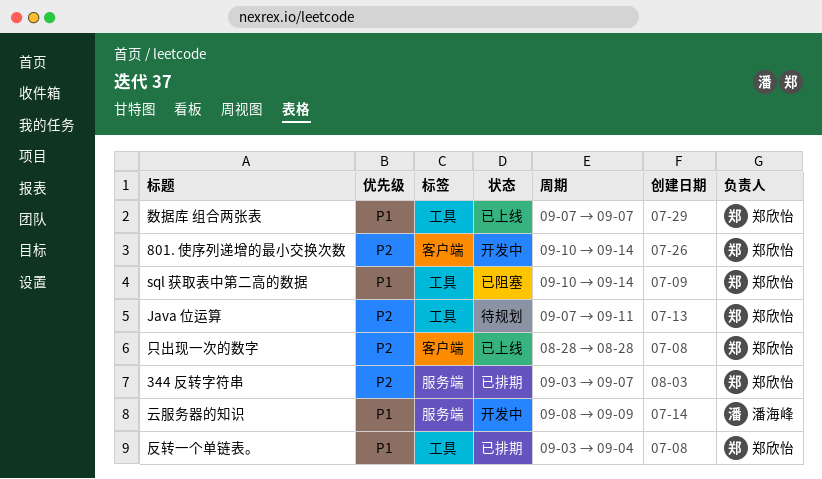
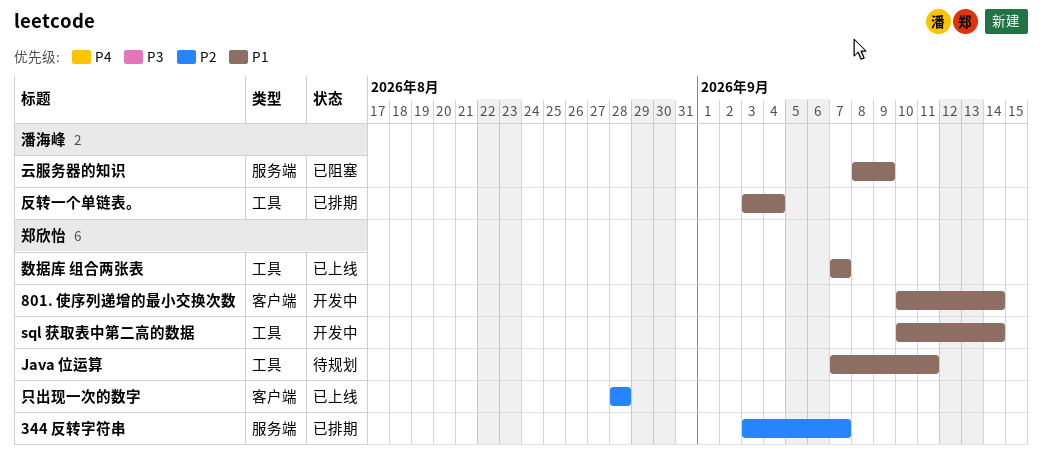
801. 使序列递增的最小交换次数, priority: P2 -> P1
Java 位运算, priority: P2 -> P1
sql 获取表中第二高的数据, status: 已阻塞 -> 开发中
云服务器的知识, status: 开发中 -> 已阻塞
反转一个单链表。, owner: 郑欣怡 -> 潘海峰

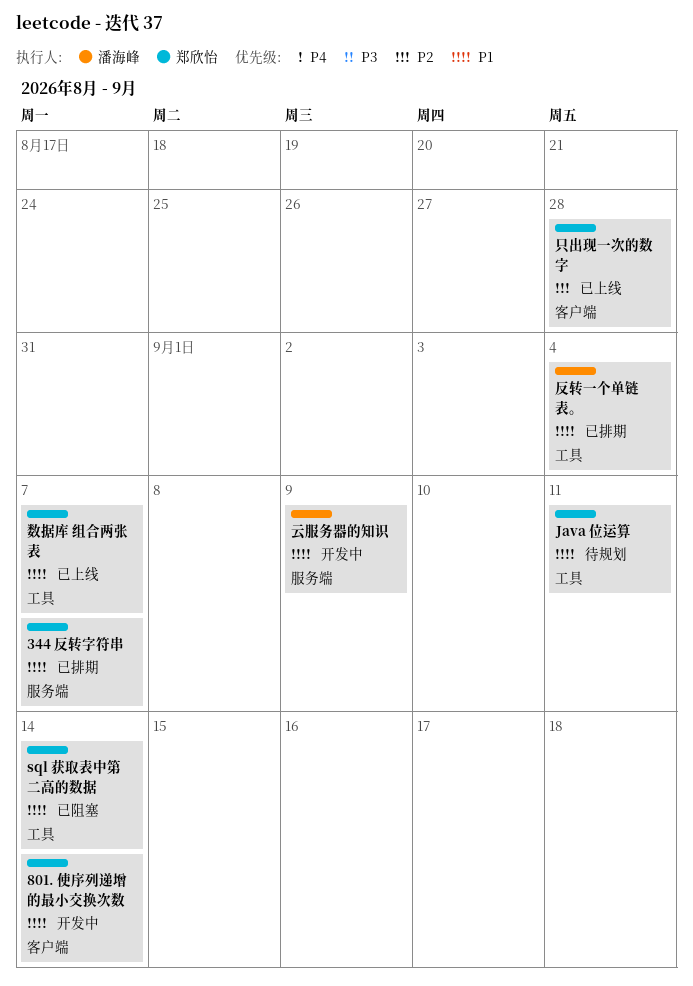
344 反转字符串, priority: P2 -> P1
sql 获取表中第二高的数据, status: 开发中 -> 已阻塞
云服务器的知识, status: 已阻塞 -> 开发中

